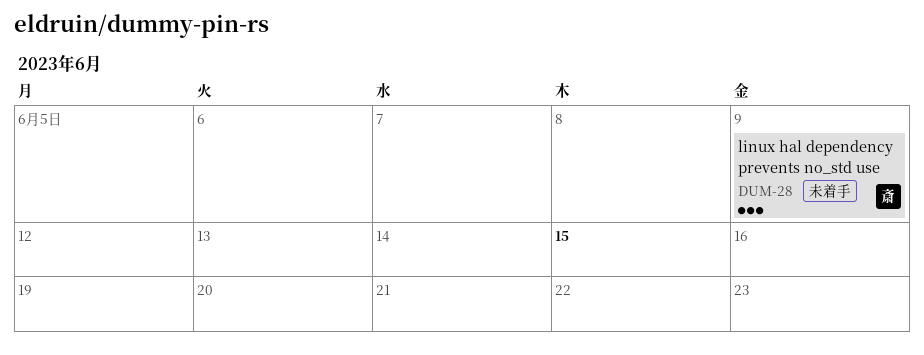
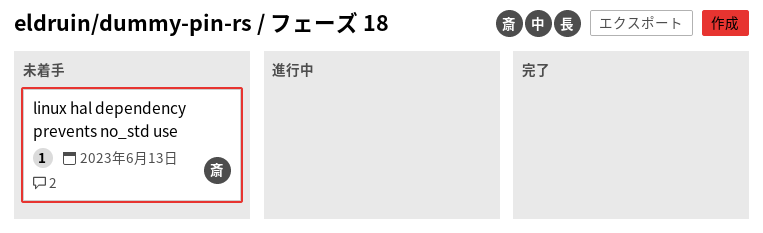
linux hal dependency prevents no_std use, estimate: 3 -> 1
linux hal dependency prevents no_std use, due: Jun 9 -> Jun 13

